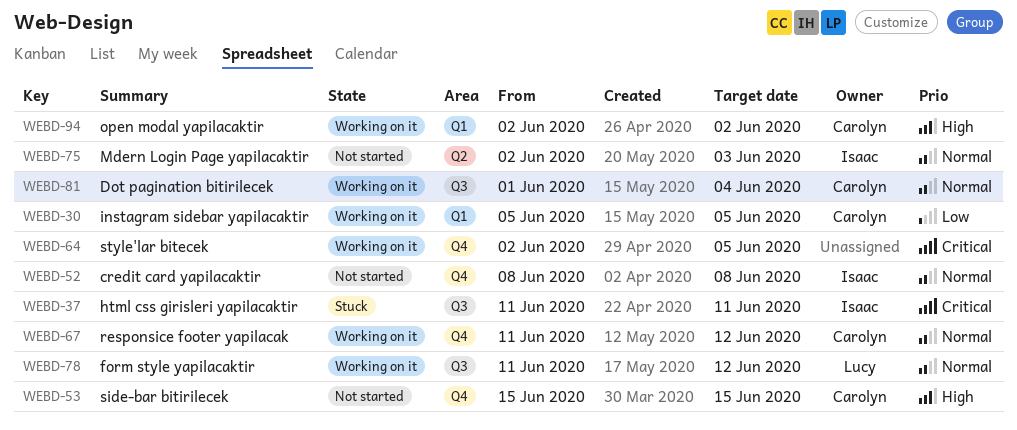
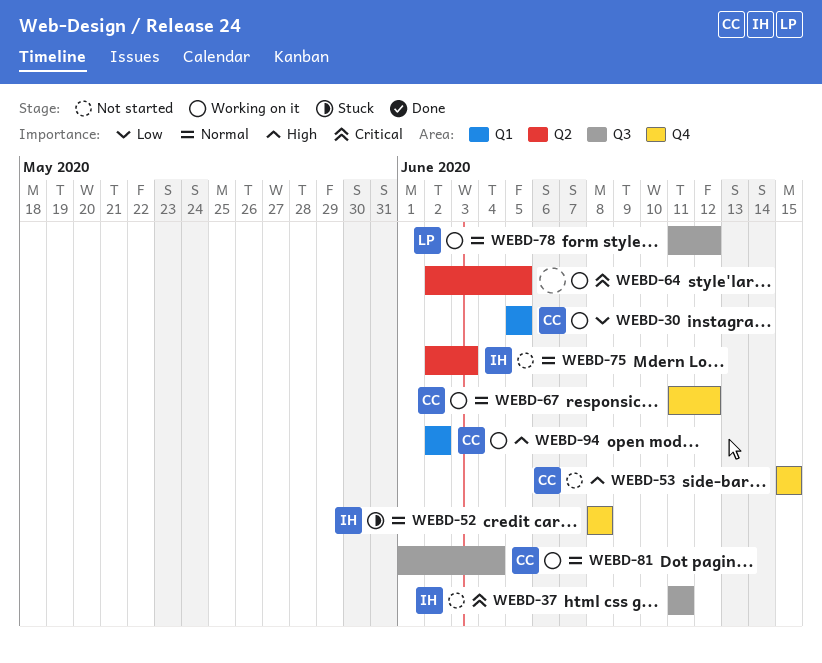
WEBD-37, status: Stuck -> Not started
WEBD-52, status: Not started -> Stuck
WEBD-64, label: Q4 -> Q2

